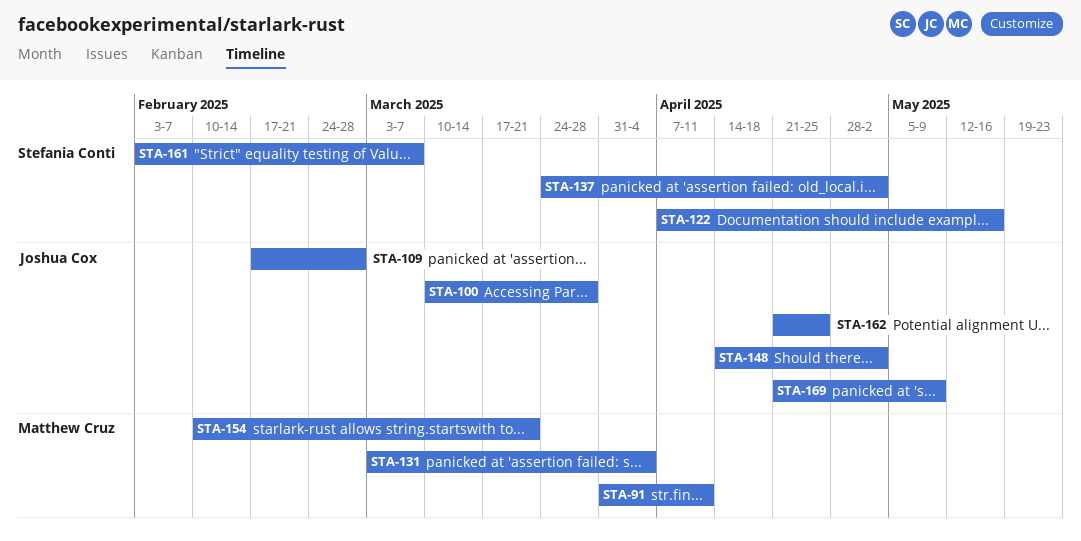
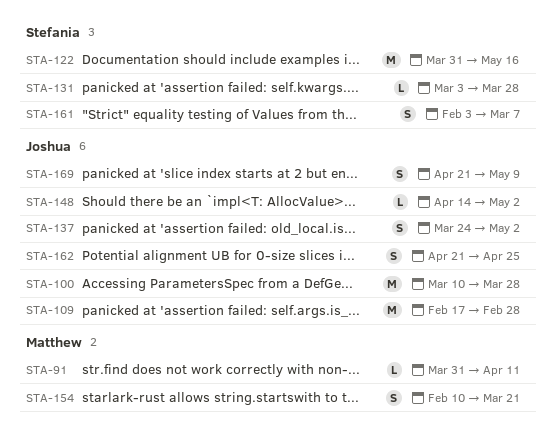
STA-122, start: Apr 7 -> Mar 31
STA-131, owner: Matthew Cruz -> Stefania Conti
STA-131, due: Apr 4 -> Mar 28
STA-137, owner: Stefania Conti -> Joshua Cox

